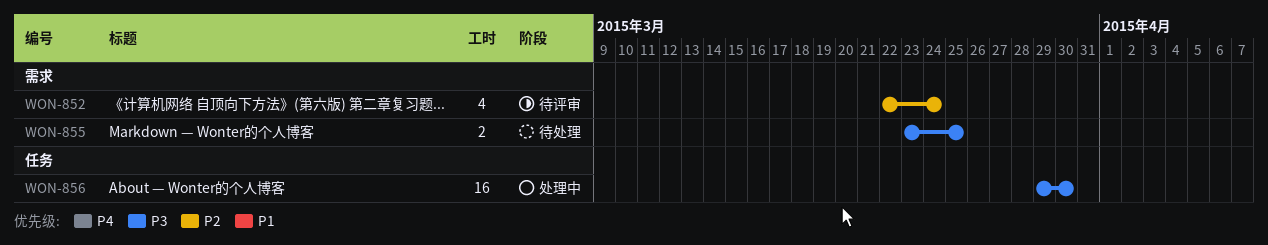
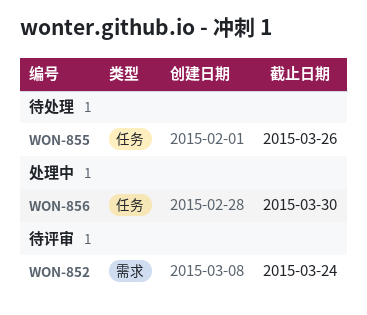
WON-855, label: 需求 -> 任务
WON-855, due: Mar 25 -> Mar 26

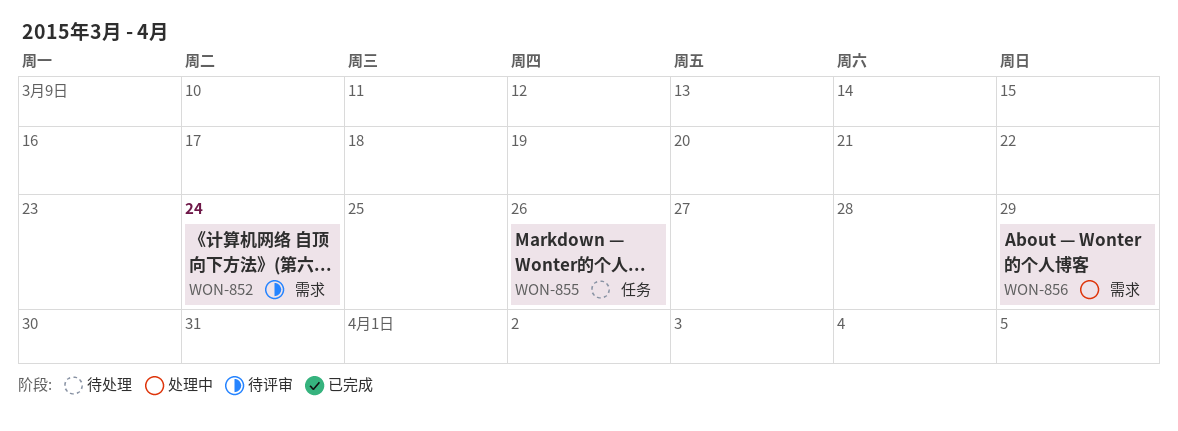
WON-856, label: 任务 -> 需求
WON-856, due: Mar 30 -> Mar 29

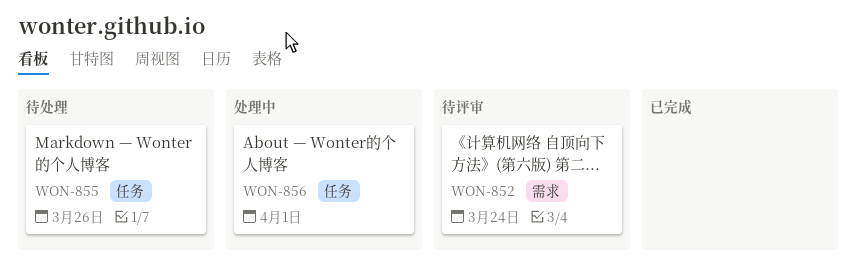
WON-856, label: 需求 -> 任务
WON-856, due: Mar 29 -> Apr 1

